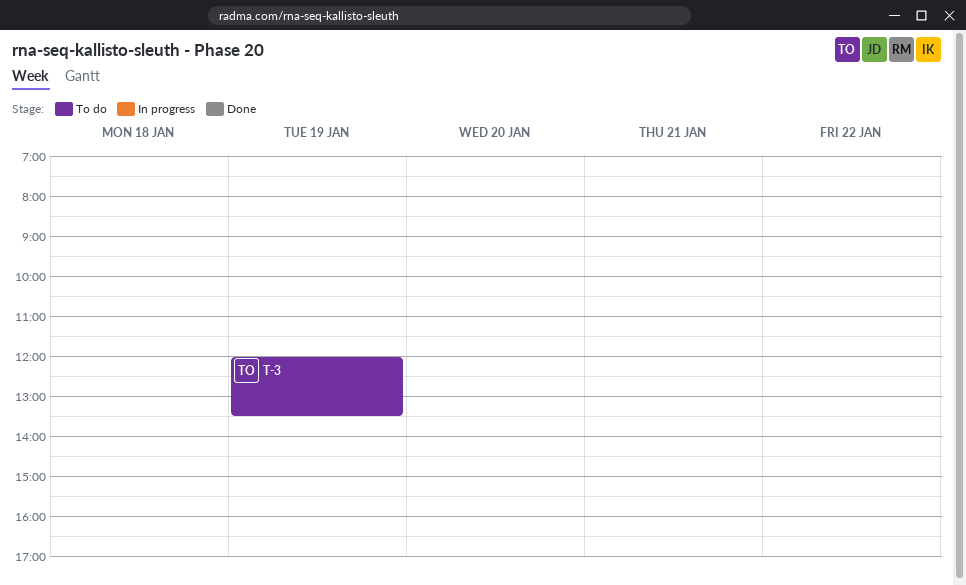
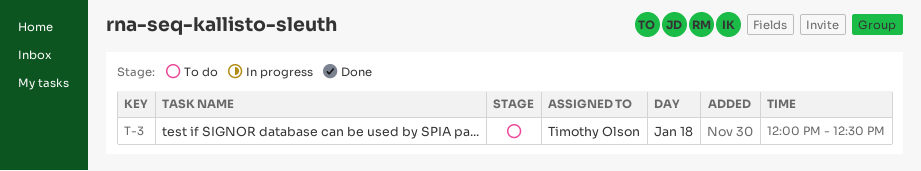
T-3, day: Jan 19 -> Jan 18
T-3, ends: 13:30 -> 12:30

